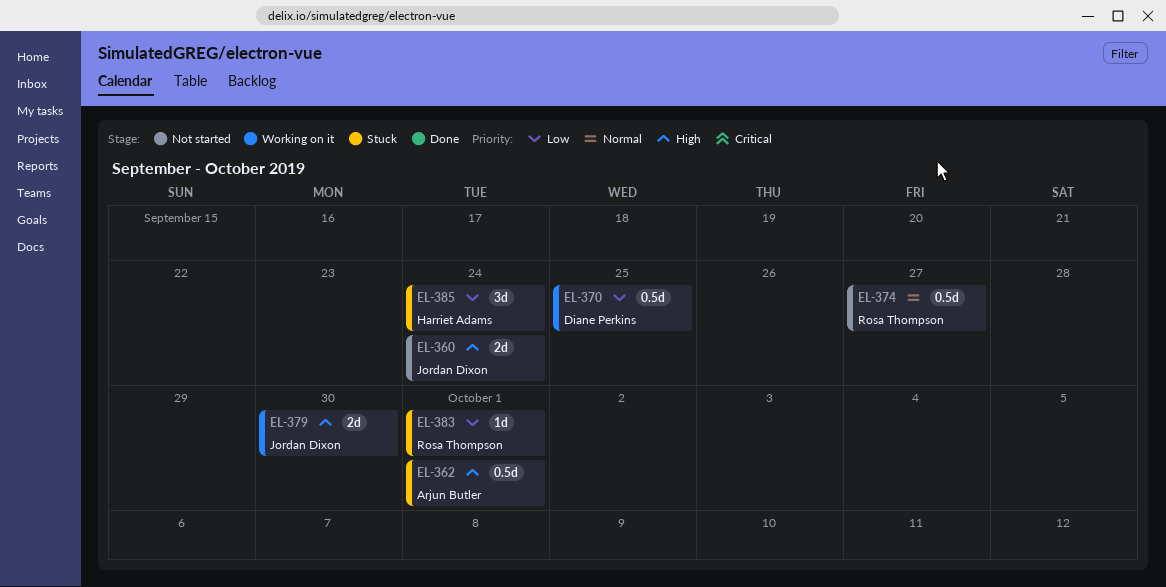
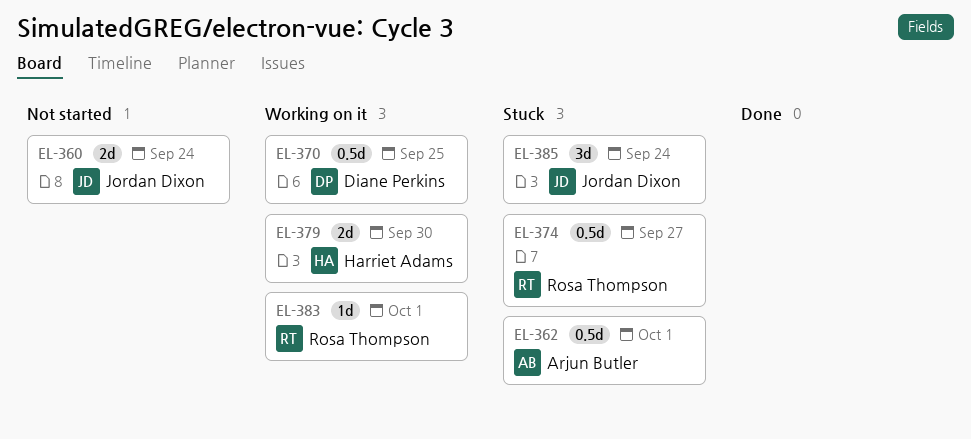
EL-374, status: Not started -> Stuck
EL-379, owner: Jordan Dixon -> Harriet Adams
EL-383, status: Stuck -> Working on it
EL-385, owner: Harriet Adams -> Jordan Dixon

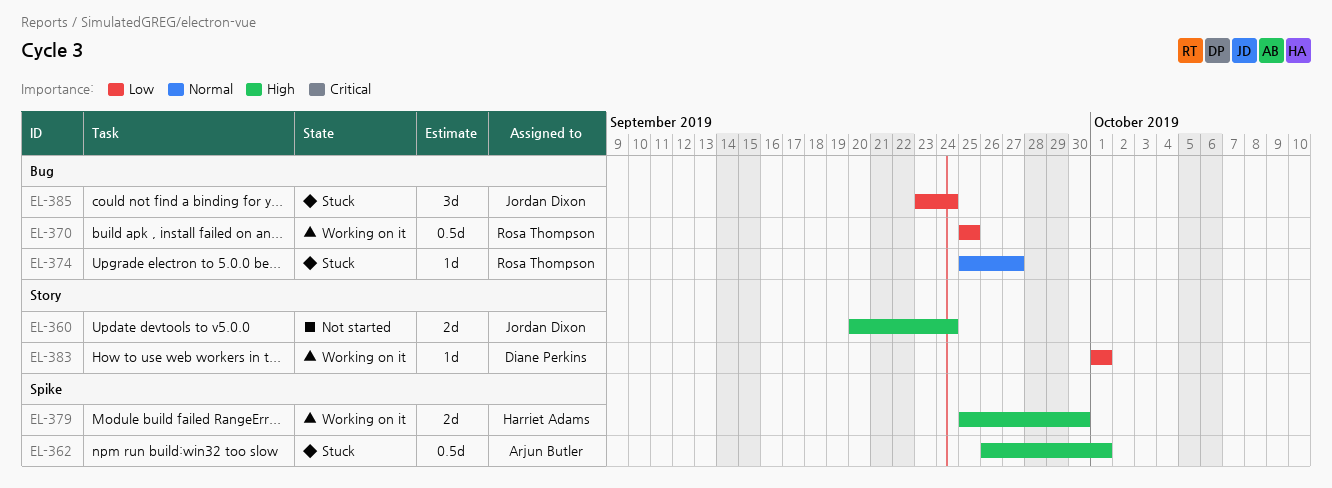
EL-370, owner: Diane Perkins -> Rosa Thompson
EL-374, estimate: 0.5d -> 1d
EL-383, owner: Rosa Thompson -> Diane Perkins

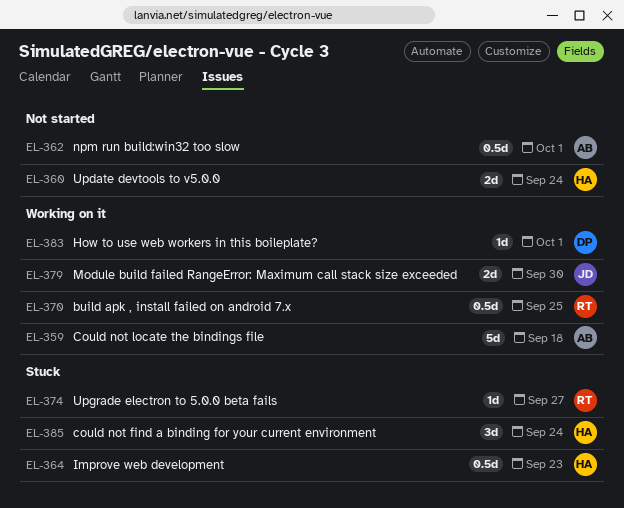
EL-359: none -> present
EL-360, owner: Jordan Dixon -> Harriet Adams
EL-362, status: Stuck -> Not started
EL-364: none -> present
EL-379, owner: Harriet Adams -> Jordan Dixon
EL-385, owner: Jordan Dixon -> Harriet Adams

